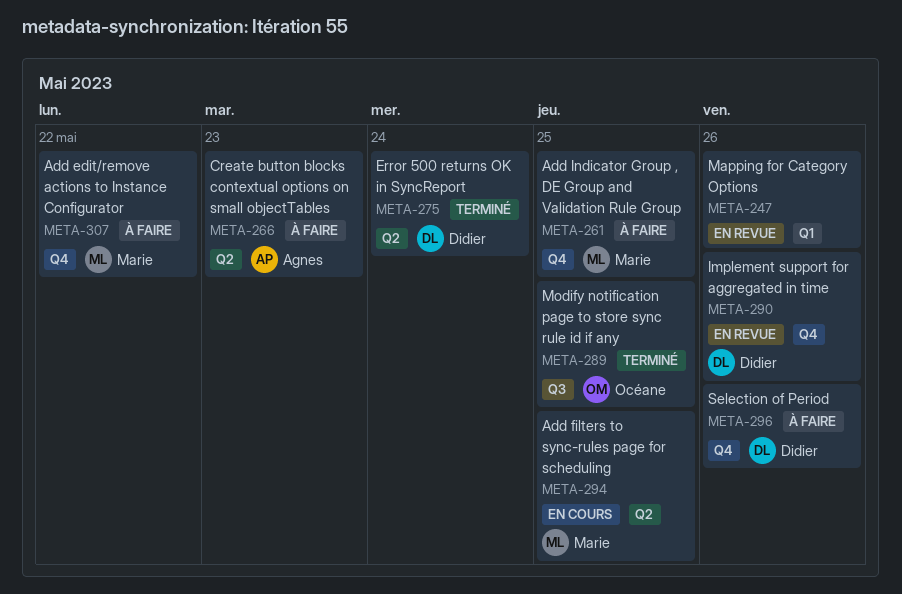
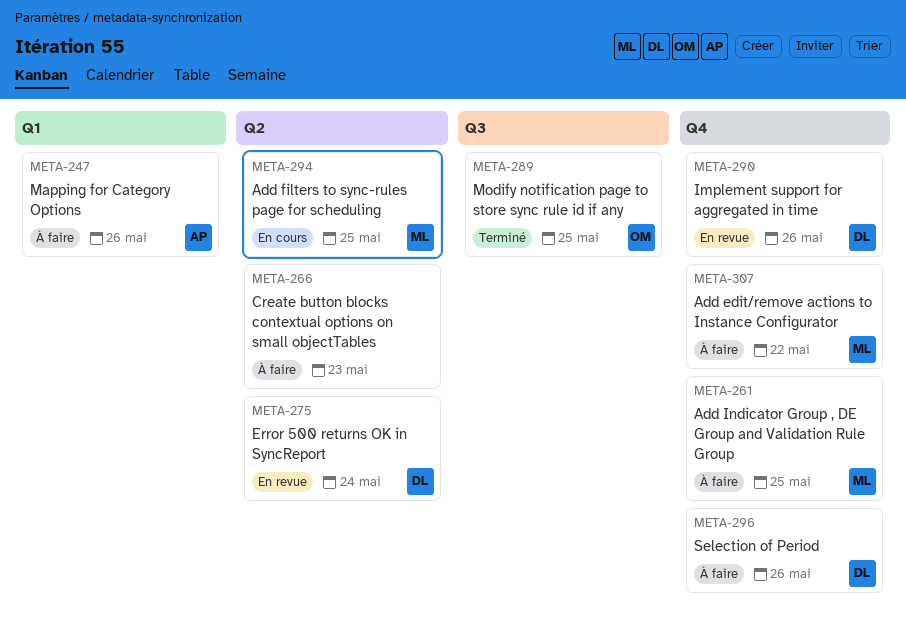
META-247, status: En revue -> À faire
META-247, owner: none -> Agnes
META-266, owner: Agnes -> none
META-275, status: Terminé -> En revue

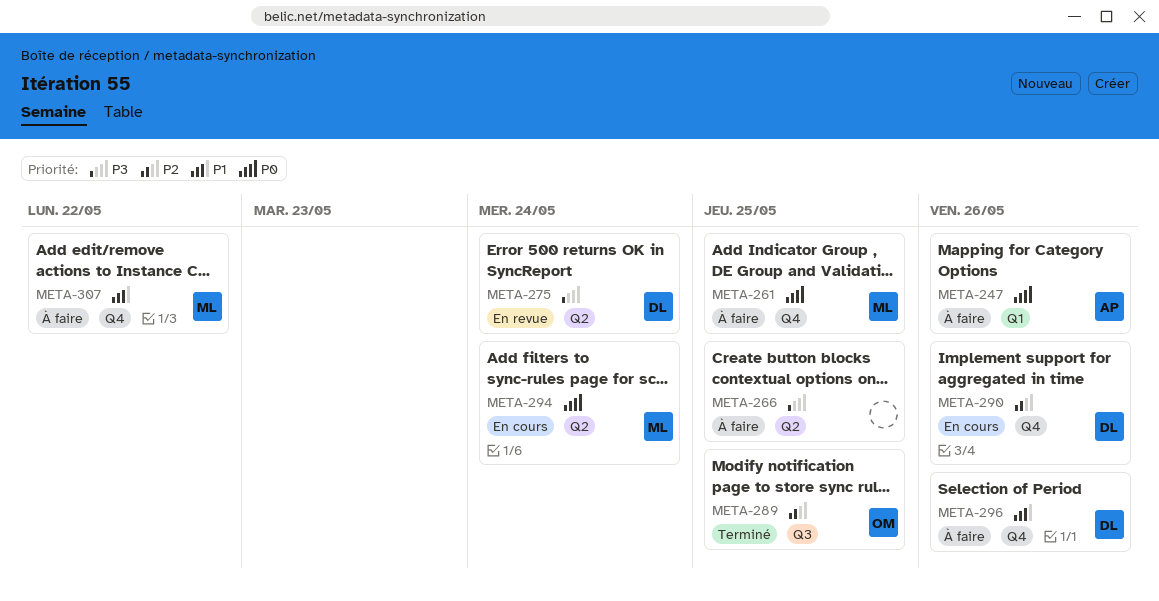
META-266, due: May 23 -> May 25
META-290, status: En revue -> En cours
META-294, due: May 25 -> May 24

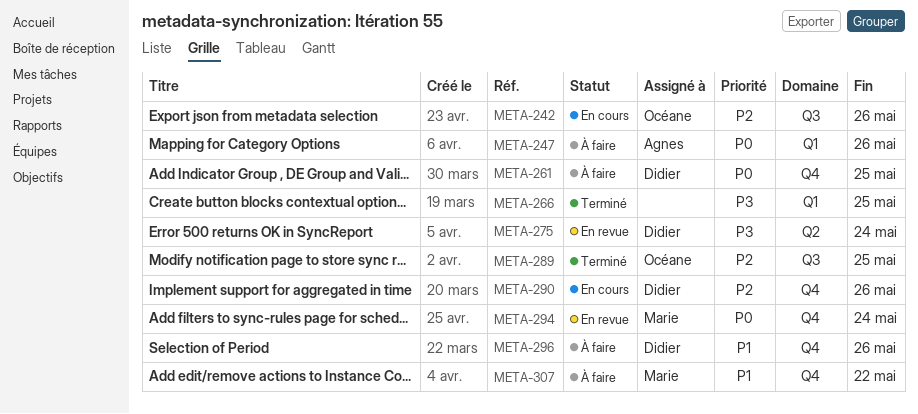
META-242: none -> present
META-261, owner: Marie -> Didier
META-266, status: À faire -> Terminé
META-266, label: Q2 -> Q1
META-294, status: En cours -> En revue
META-294, label: Q2 -> Q4

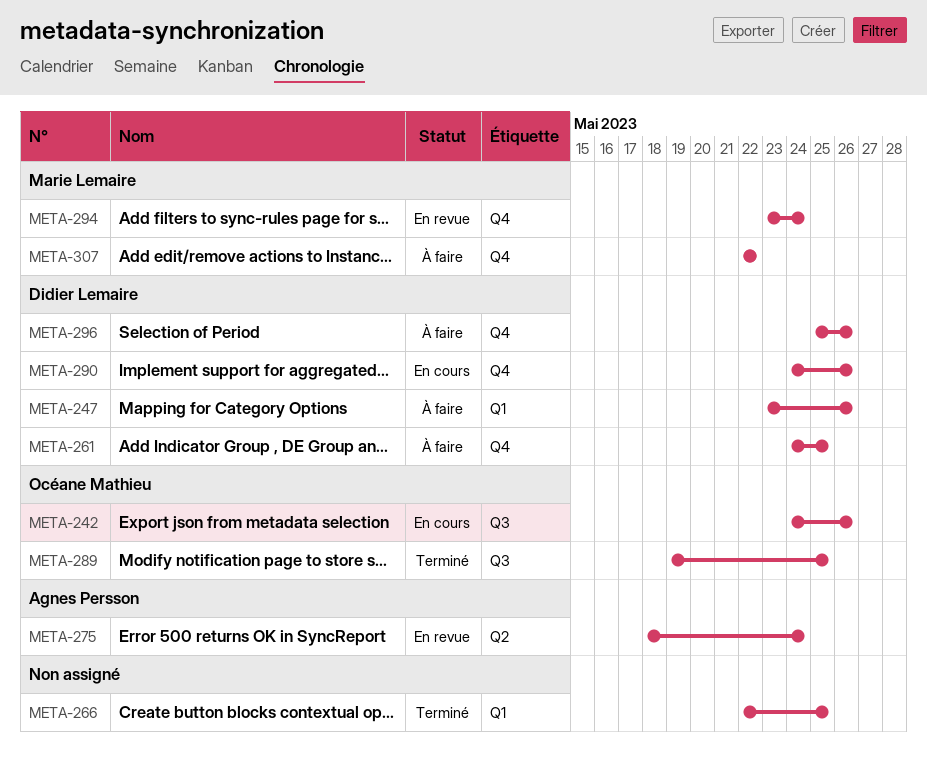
META-247, owner: Agnes Persson -> Didier Lemaire
META-275, owner: Didier Lemaire -> Agnes Persson

